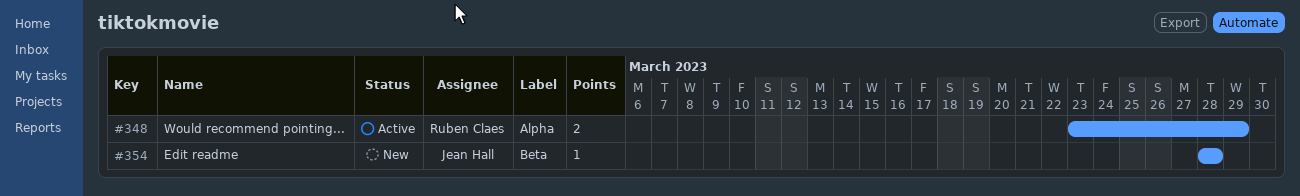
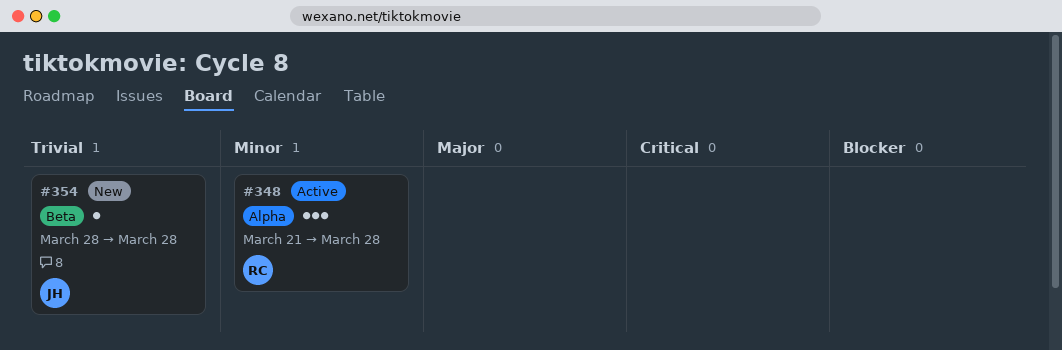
#348, estimate: 2 -> 3
#348, start: Mar 23 -> Mar 21
#348, due: Mar 29 -> Mar 28

